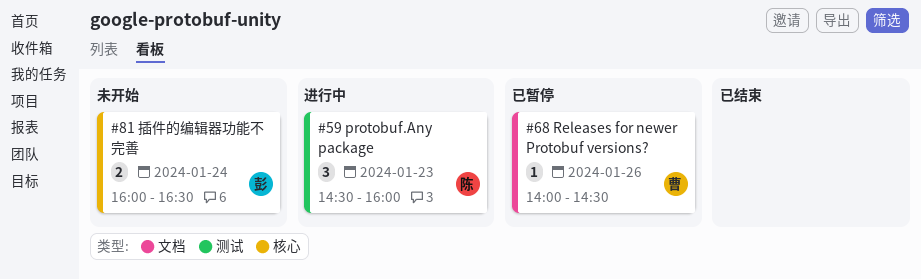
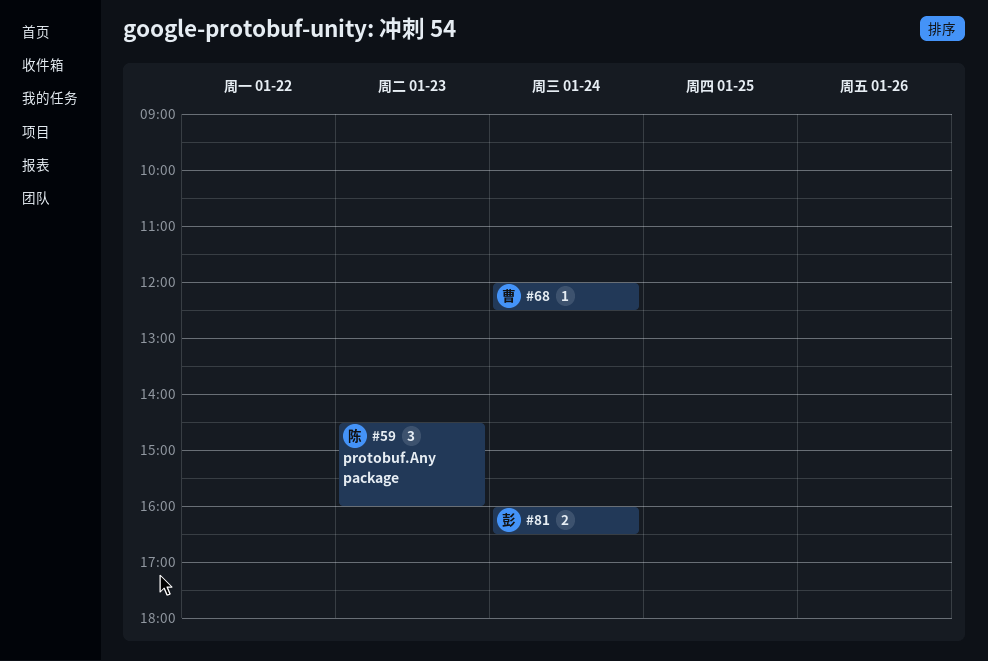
#68, day: Jan 26 -> Jan 24
#68, begins: 14:00 -> 12:00
#68, ends: 14:30 -> 12:30

